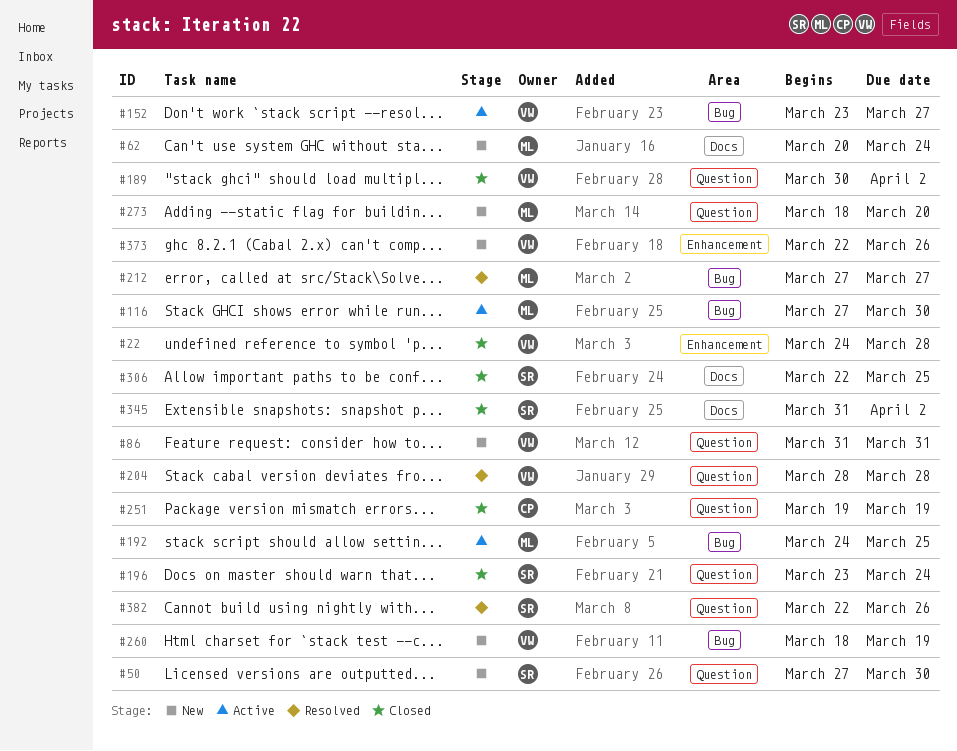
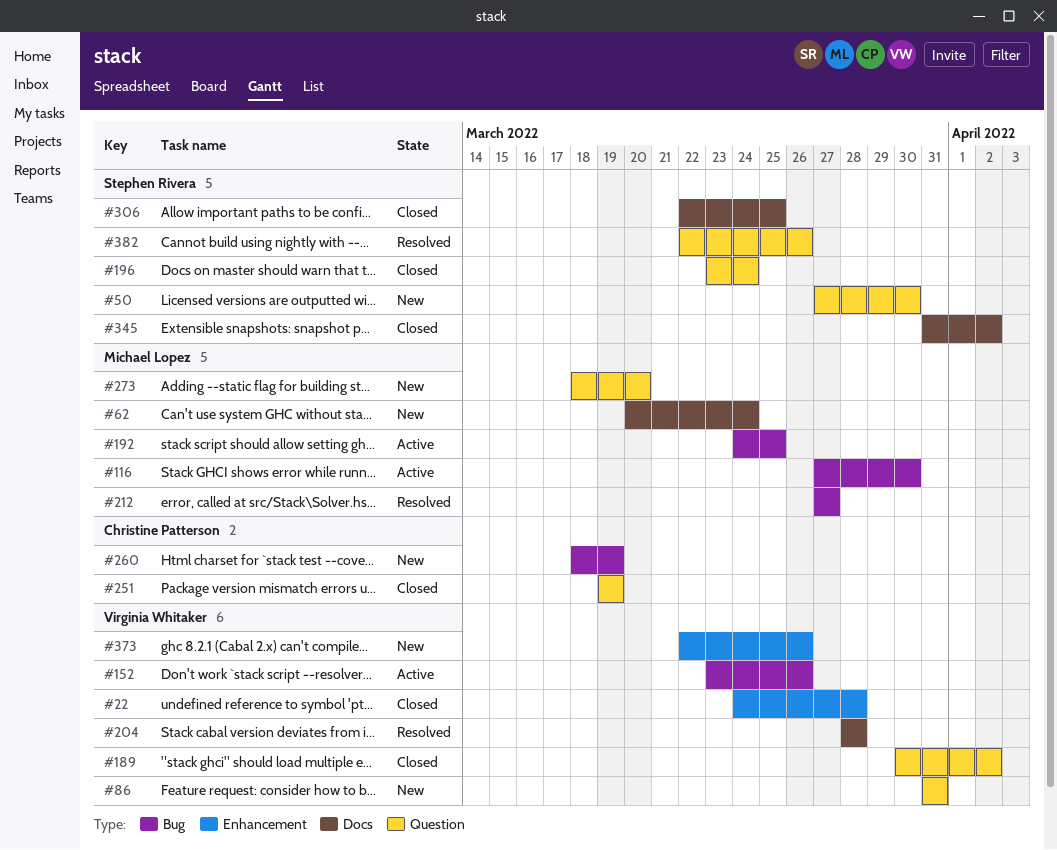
#152, due: Mar 27 -> Mar 26
#204, label: Question -> Docs
#260, owner: Virginia Whitaker -> Christine Patterson

